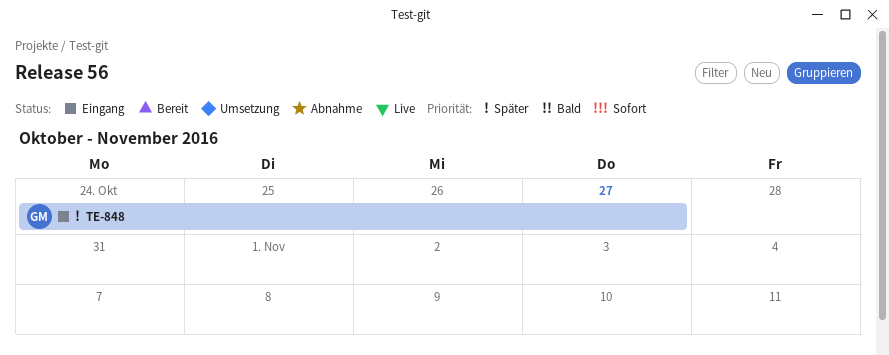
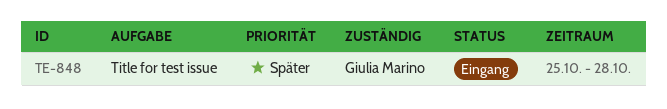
TE-848, start: Oct 24 -> Oct 25
TE-848, due: Oct 27 -> Oct 28

